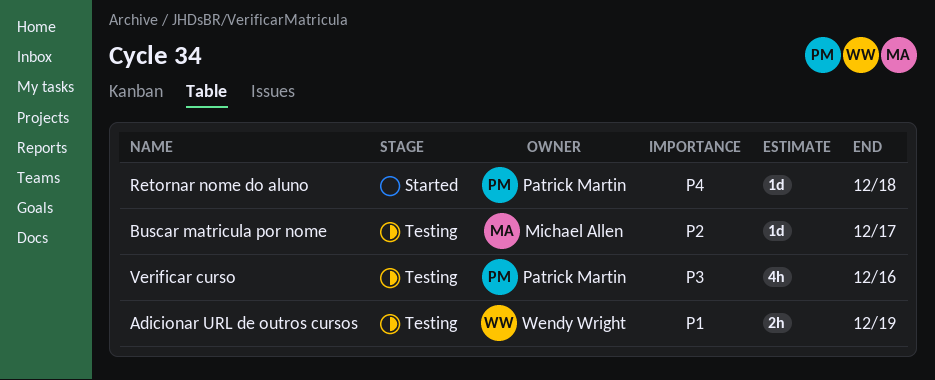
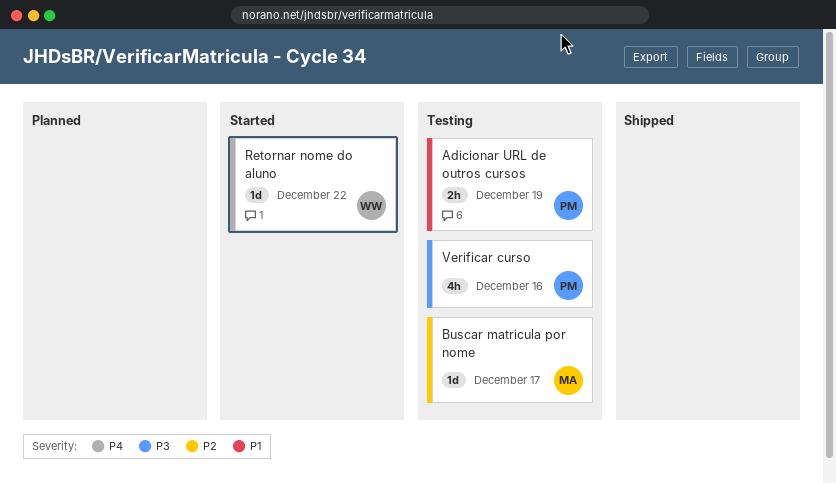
Adicionar URL de outros cursos, owner: Wendy Wright -> Patrick Martin
Retornar nome do aluno, owner: Patrick Martin -> Wendy Wright
Retornar nome do aluno, due: Dec 18 -> Dec 22

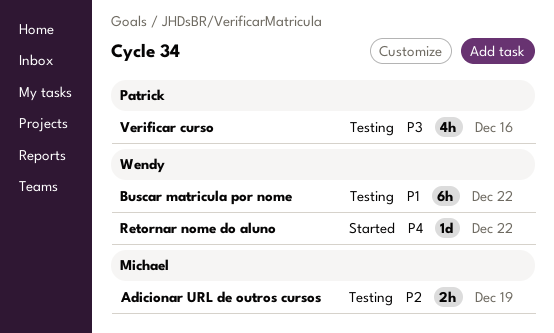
Adicionar URL de outros cursos, owner: Patrick -> Michael
Adicionar URL de outros cursos, priority: P1 -> P2
Buscar matricula por nome, owner: Michael -> Wendy
Buscar matricula por nome, priority: P2 -> P1
Buscar matricula por nome, estimate: 1d -> 6h
Buscar matricula por nome, due: Dec 17 -> Dec 22

